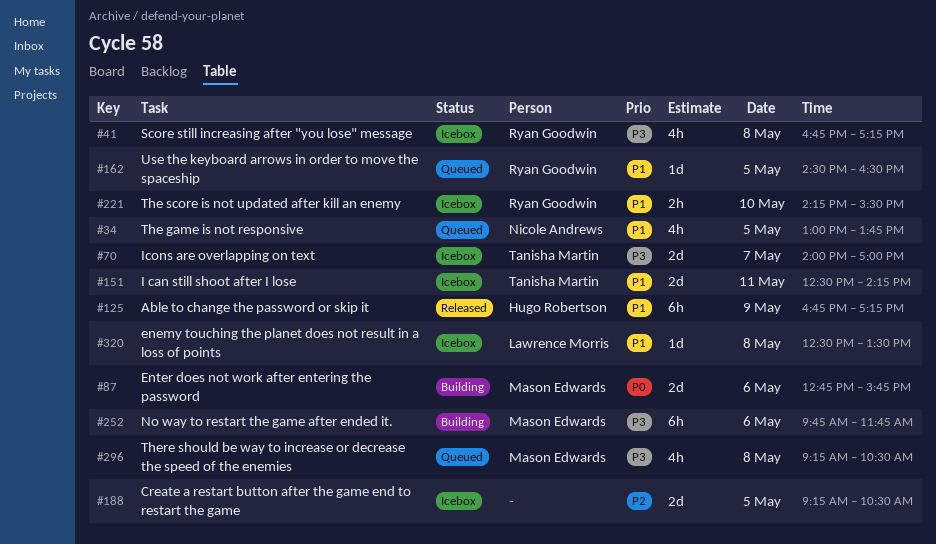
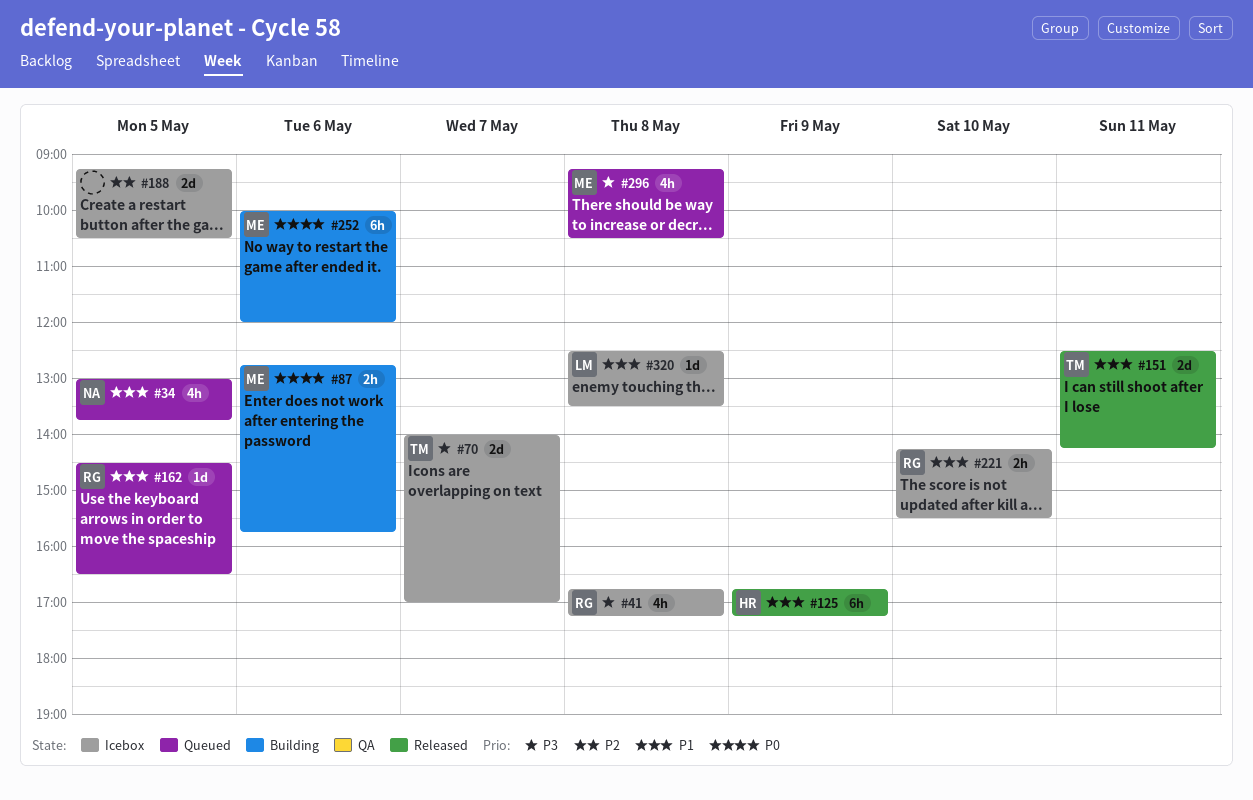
#87, estimate: 2d -> 2h
#151, status: Icebox -> Released
#252, priority: P3 -> P0
#252, begins: 09:45 -> 10:00
#252, ends: 11:45 -> 12:00

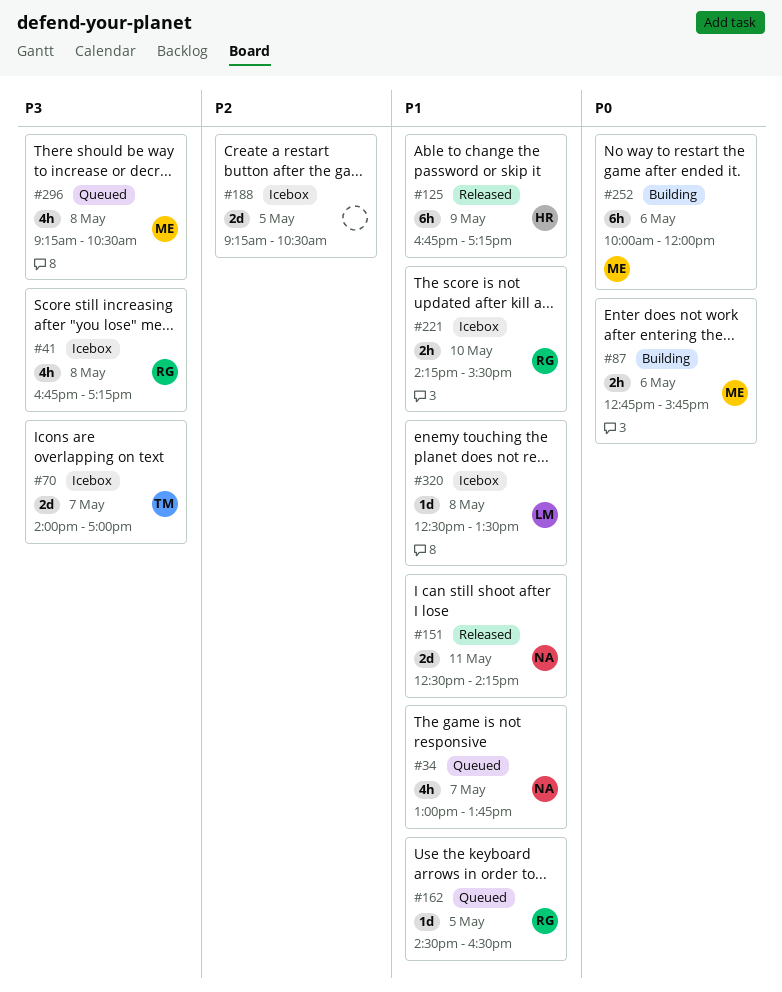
#34, day: May 5 -> May 7
#151, owner: TM -> NA

